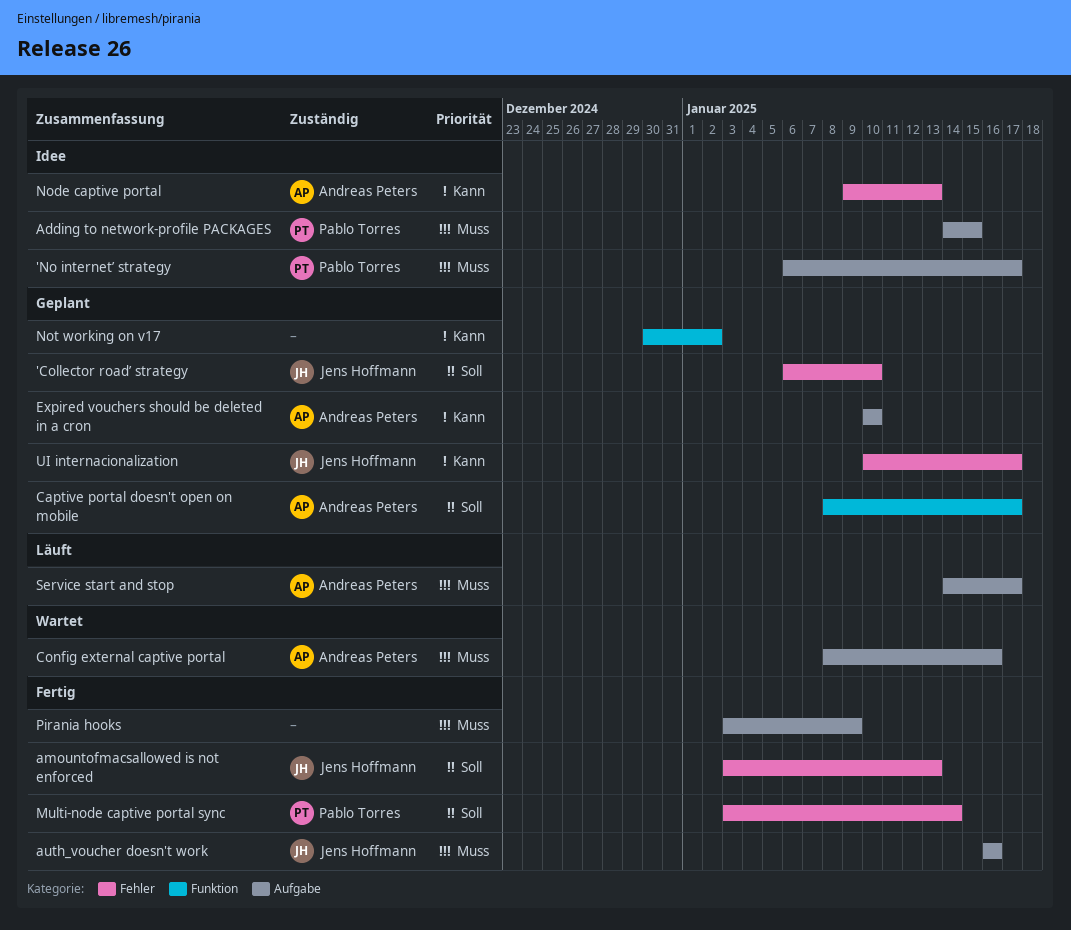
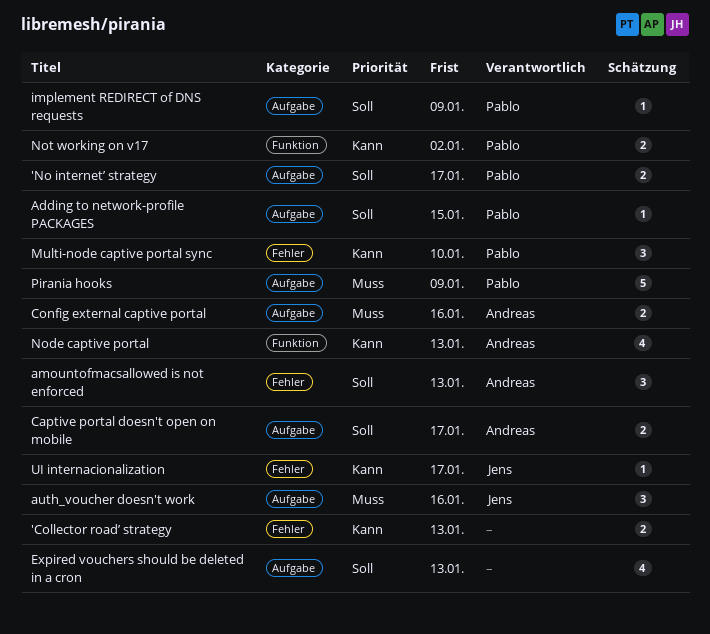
'Collector road’ strategy, owner: Jens Hoffmann -> none
'Collector road’ strategy, priority: Soll -> Kann
'Collector road’ strategy, due: Jan 10 -> Jan 13
'No internet’ strategy, priority: Muss -> Soll
Adding to network-profile PACKAGES, priority: Muss -> Soll
amountofmacsallowed is not enforced, owner: Jens Hoffmann -> Andreas Peters
Captive portal doesn't open on mobile, label: Funktion -> Aufgabe
Expired vouchers should be deleted in a cron, owner: Andreas Peters -> none
Expired vouchers should be deleted in a cron, priority: Kann -> Soll
Expired vouchers should be deleted in a cron, due: Jan 10 -> Jan 13
implement REDIRECT of DNS requests: none -> present
Multi-node captive portal sync, priority: Soll -> Kann
Multi-node captive portal sync, due: Jan 14 -> Jan 10
Node captive portal, label: Fehler -> Funktion
Not working on v17, owner: none -> Pablo Torres
Pirania hooks, owner: none -> Pablo Torres
Service start and stop: present -> none

